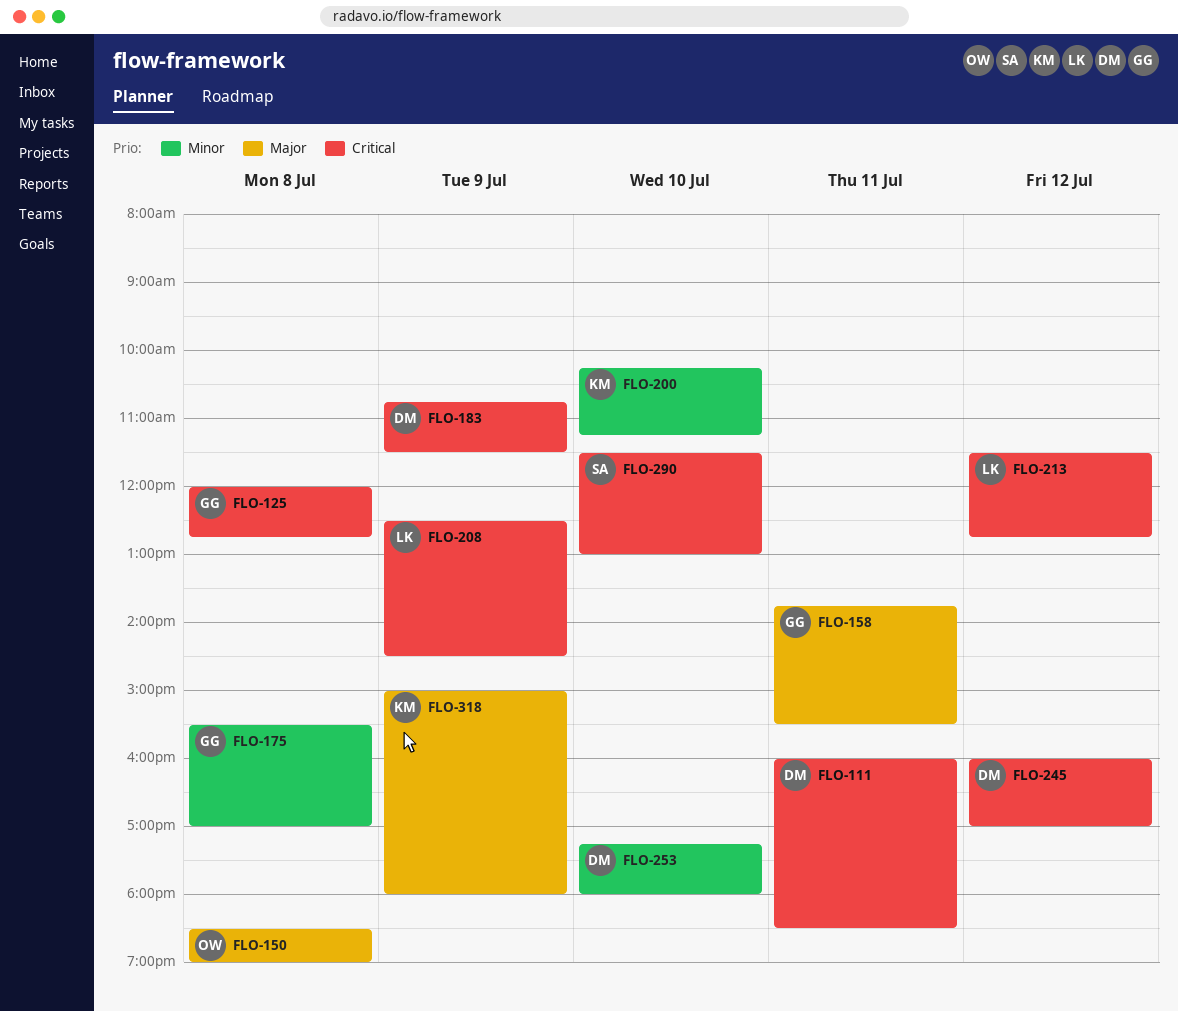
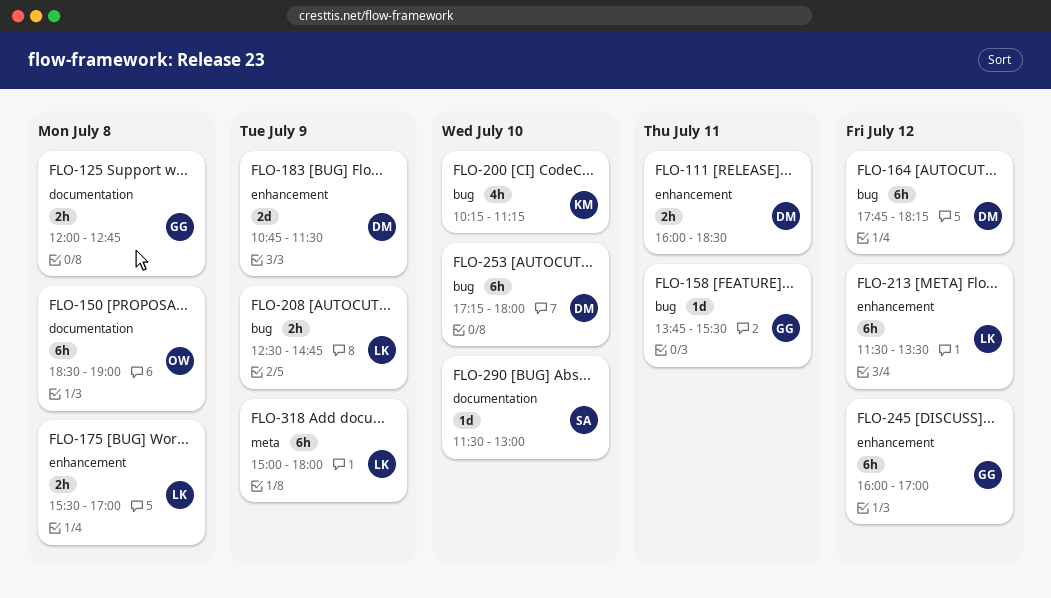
FLO-164: none -> present
FLO-175, owner: GG -> LK
FLO-208, ends: 14:30 -> 14:45
FLO-213, ends: 12:45 -> 13:30
FLO-245, owner: DM -> GG
FLO-318, owner: KM -> LK

